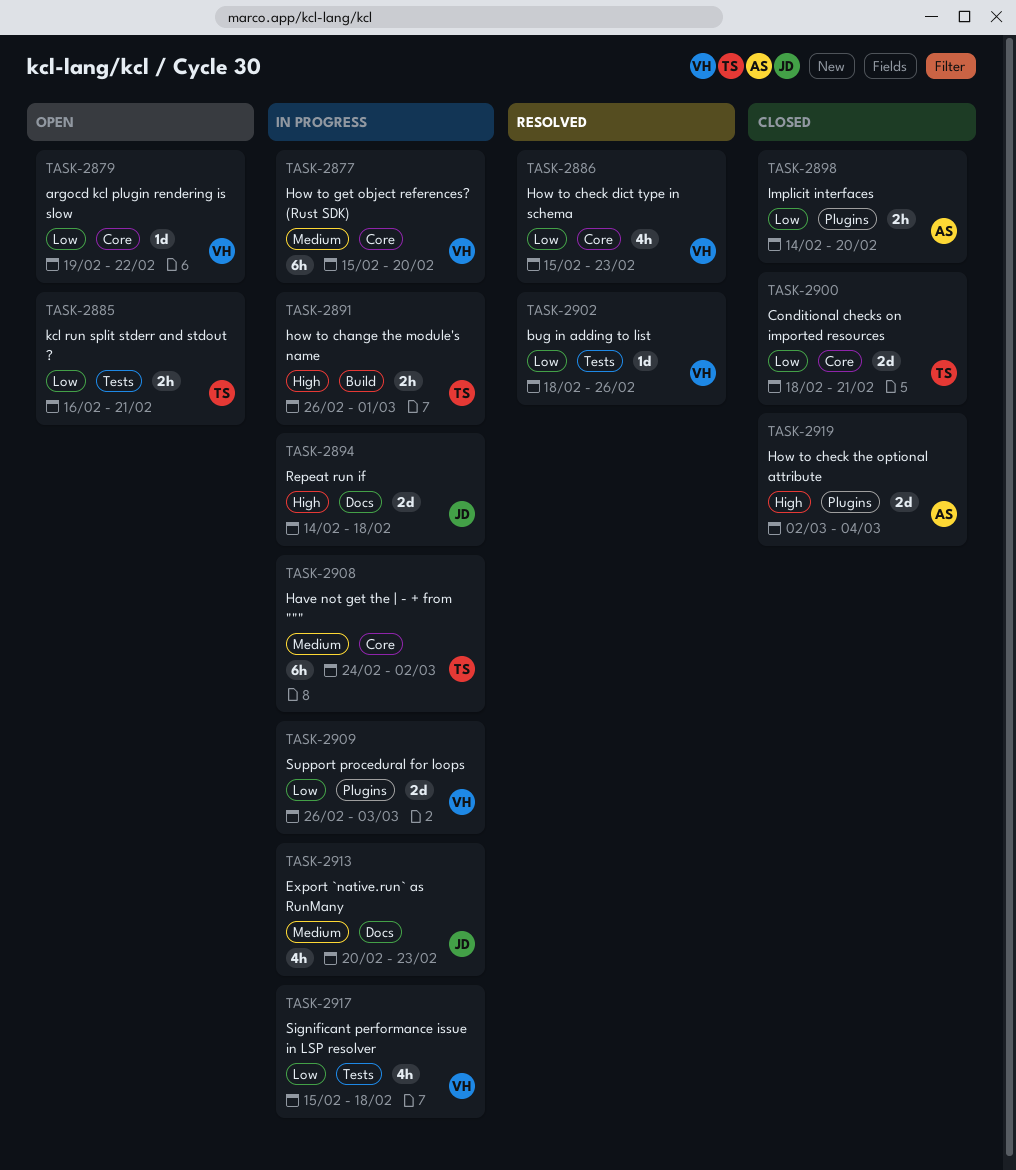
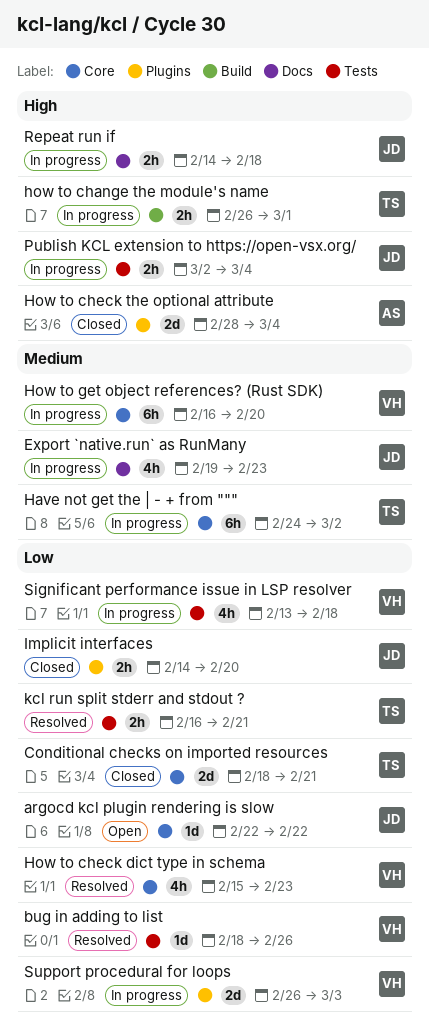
argocd kcl plugin rendering is slow, owner: VH -> JD
argocd kcl plugin rendering is slow, start: Feb 19 -> Feb 22
Export `native.run` as RunMany, start: Feb 20 -> Feb 19
How to check the optional attribute, start: Mar 2 -> Feb 28
How to get object references? (Rust SDK), start: Feb 15 -> Feb 16
Implicit interfaces, owner: AS -> JD
kcl run split stderr and stdout ?, status: Open -> Resolved
Publish KCL extension to https://open-vsx.org/: none -> present
Repeat run if, estimate: 2d -> 2h
Significant performance issue in LSP resolver, start: Feb 15 -> Feb 13

